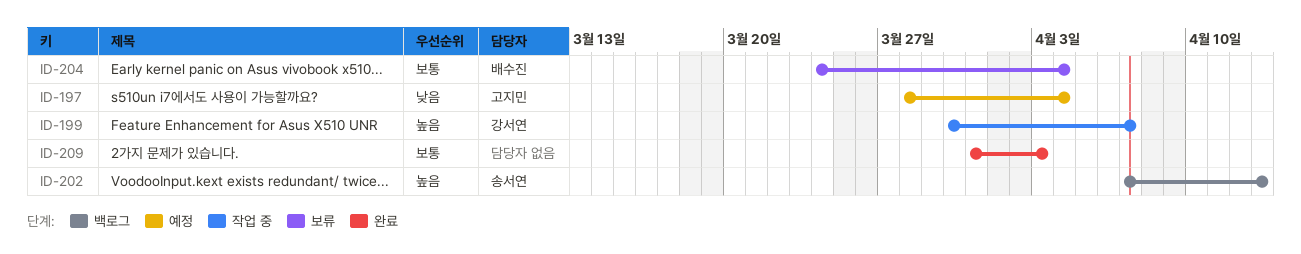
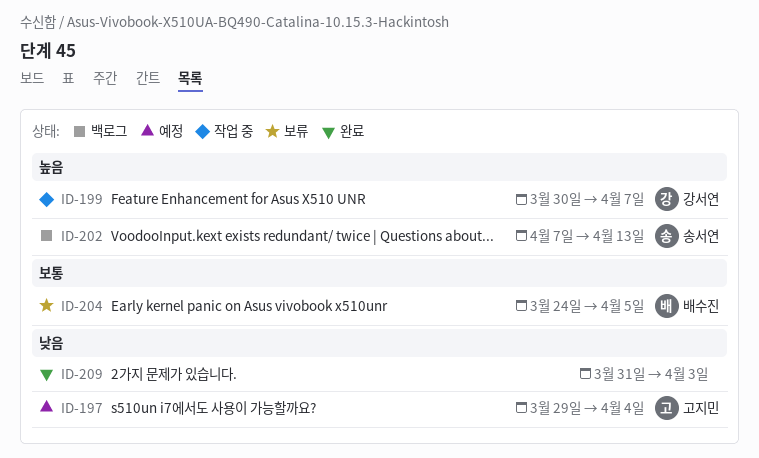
ID-197, start: Mar 28 -> Mar 29
ID-204, due: Apr 4 -> Apr 5
ID-209, priority: 보통 -> 낮음

